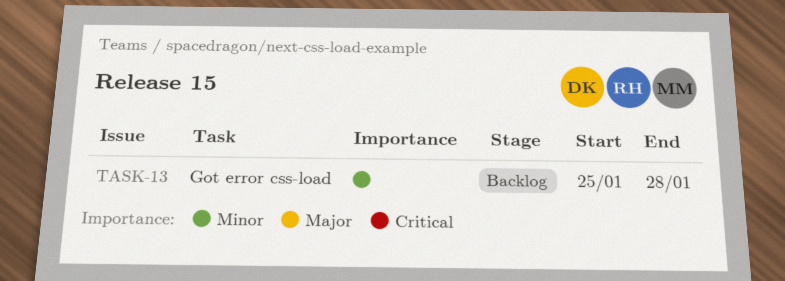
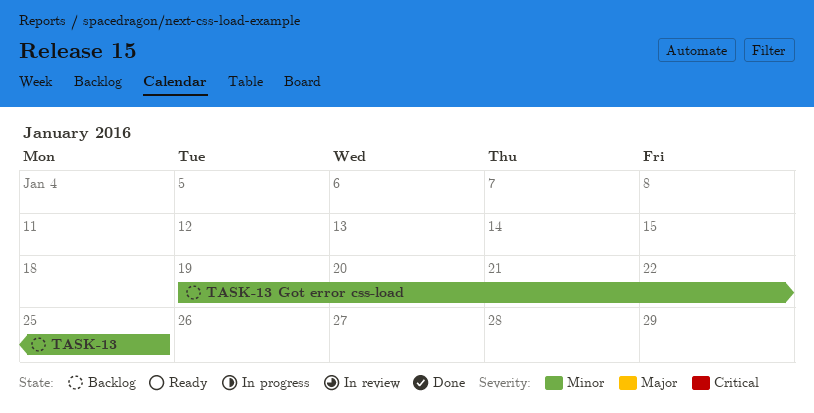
TASK-13, start: Jan 25 -> Jan 19
TASK-13, due: Jan 28 -> Jan 25

